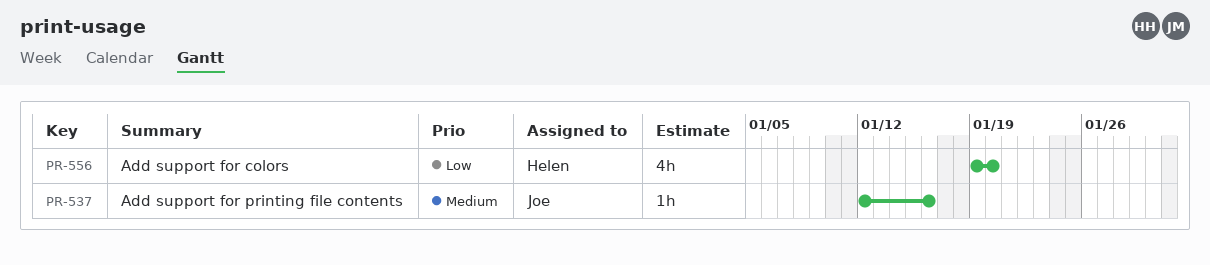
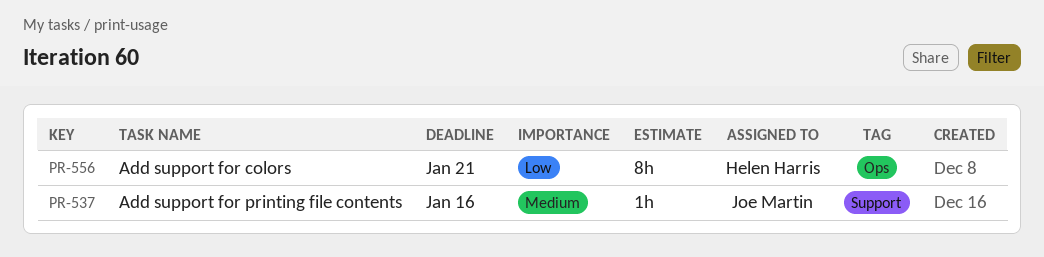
PR-556, estimate: 4h -> 8h
PR-556, due: Jan 20 -> Jan 21

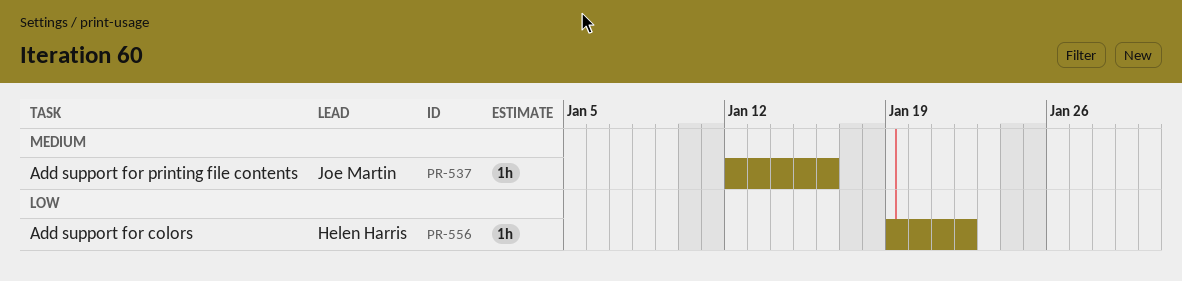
PR-556, estimate: 8h -> 1h
PR-556, due: Jan 21 -> Jan 22

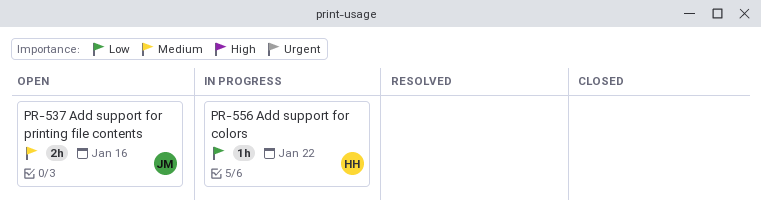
PR-537, estimate: 1h -> 2h

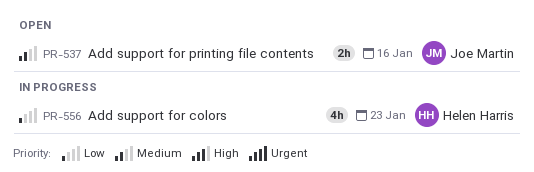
PR-556, estimate: 1h -> 4h
PR-556, due: Jan 22 -> Jan 23

